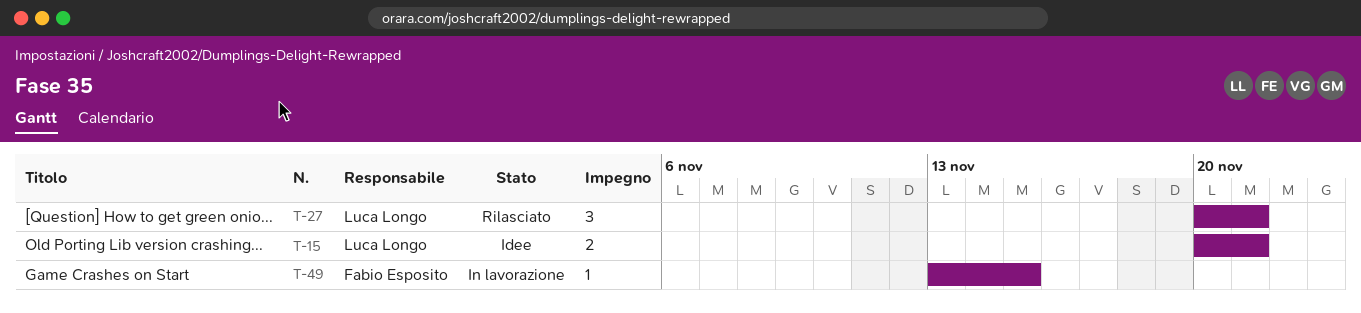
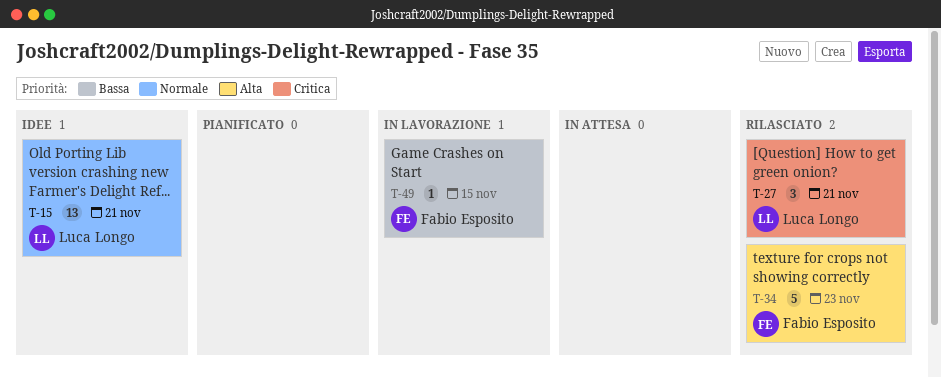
T-15, estimate: 2 -> 13
T-34: none -> present

